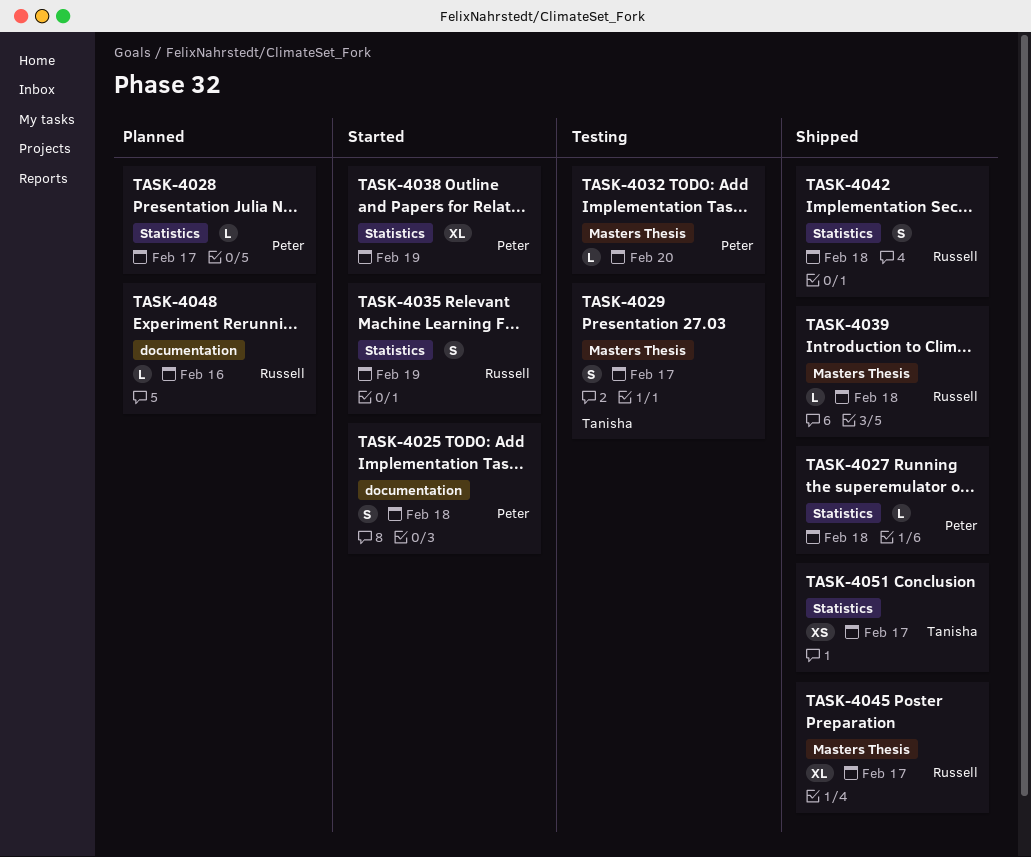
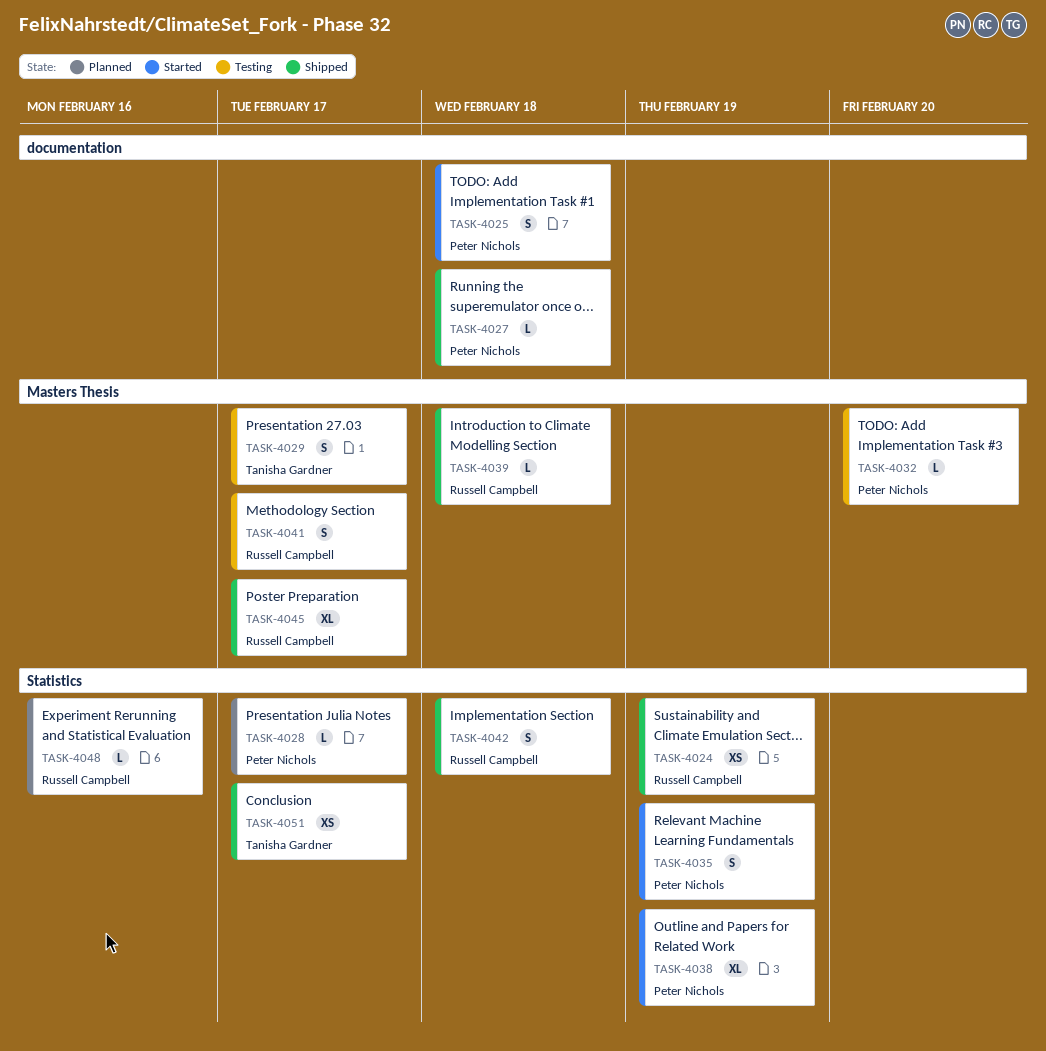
TASK-4024: none -> present
TASK-4027, label: Statistics -> documentation
TASK-4035, owner: Russell Campbell -> Peter Nichols
TASK-4041: none -> present
TASK-4048, label: documentation -> Statistics

